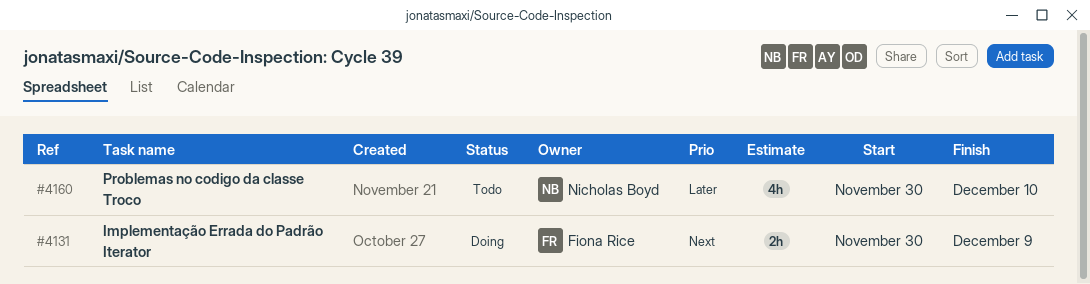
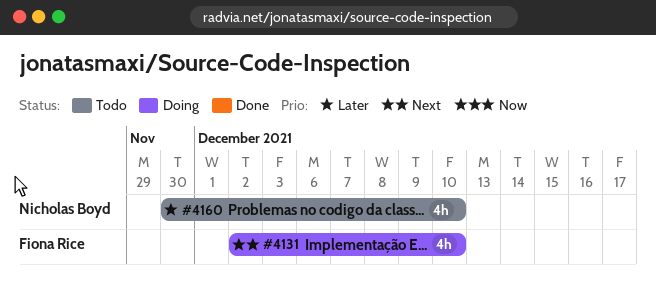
#4131, estimate: 2h -> 4h
#4131, start: Nov 30 -> Dec 2
#4131, due: Dec 9 -> Dec 10

